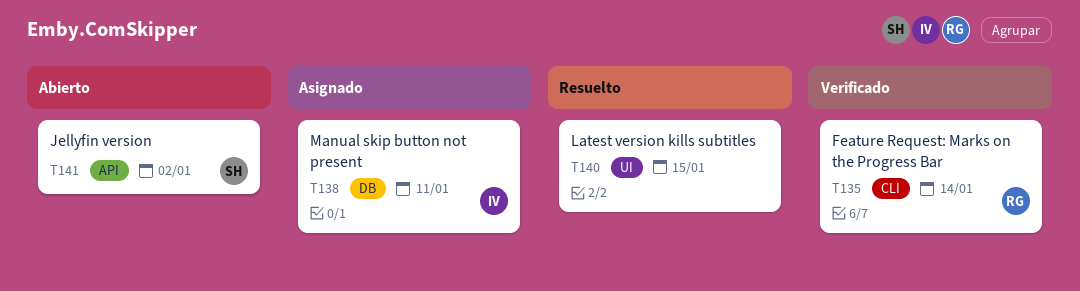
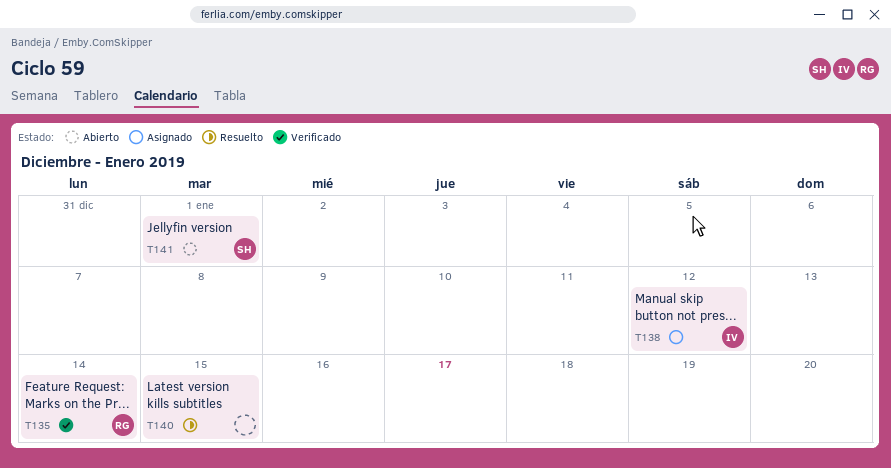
T138, due: Jan 11 -> Jan 12
T141, due: Jan 2 -> Jan 1

